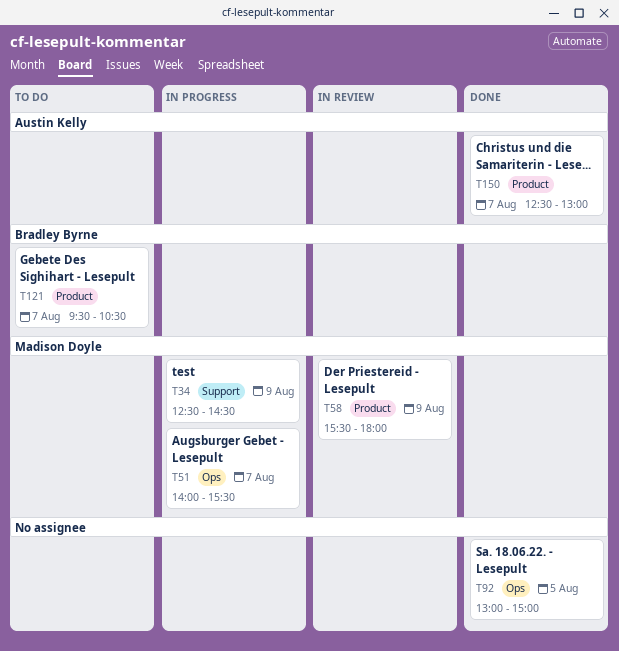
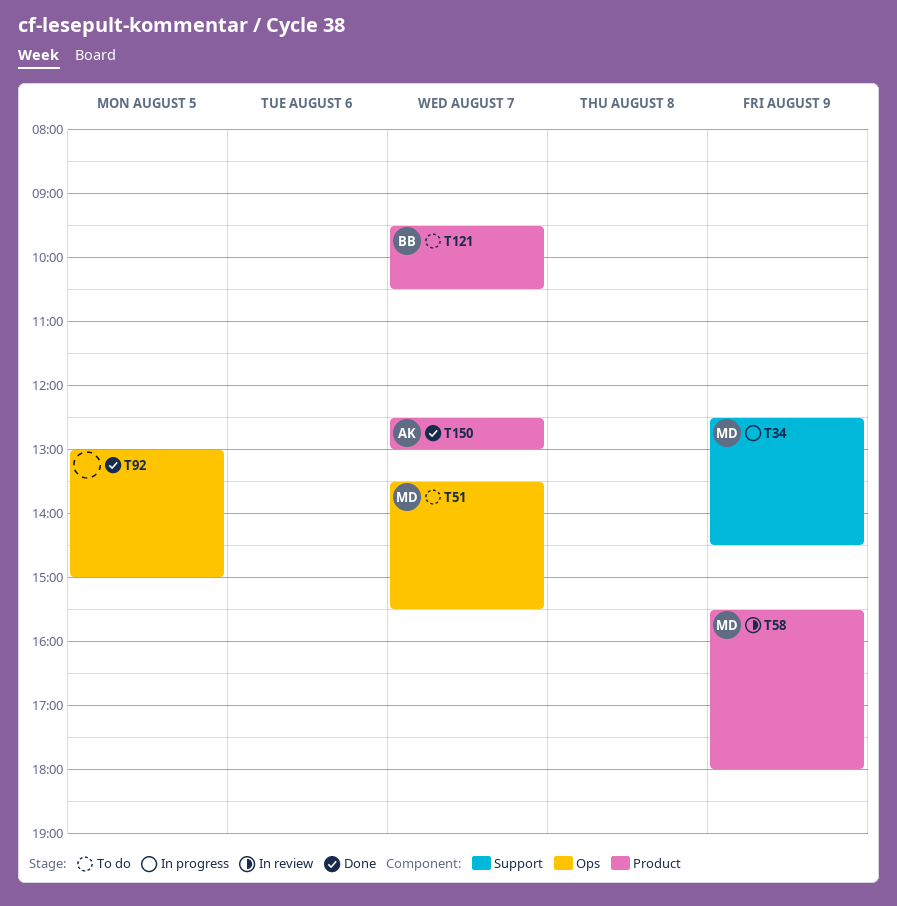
T51, status: In progress -> To do
T51, begins: 14:00 -> 13:30

